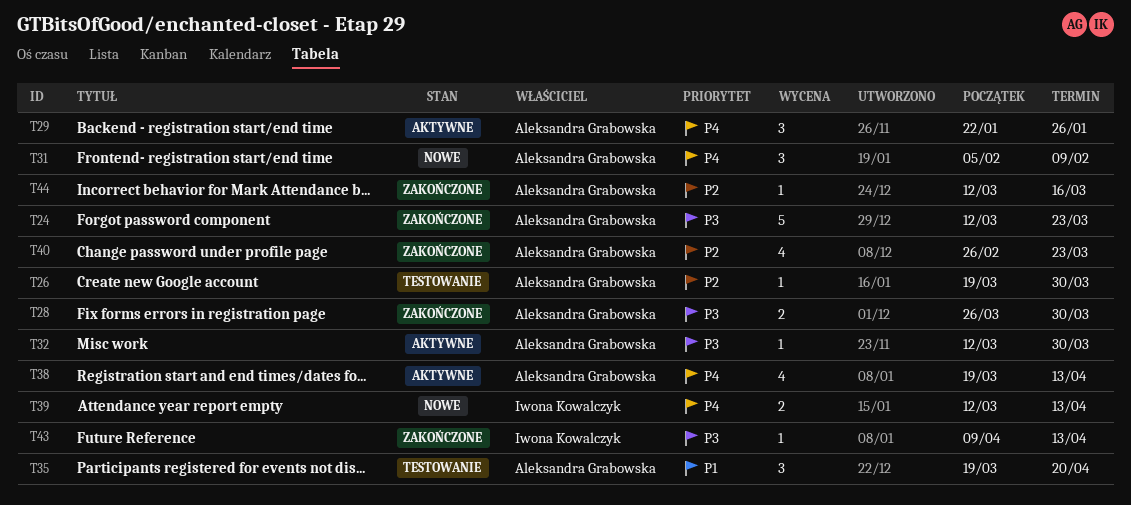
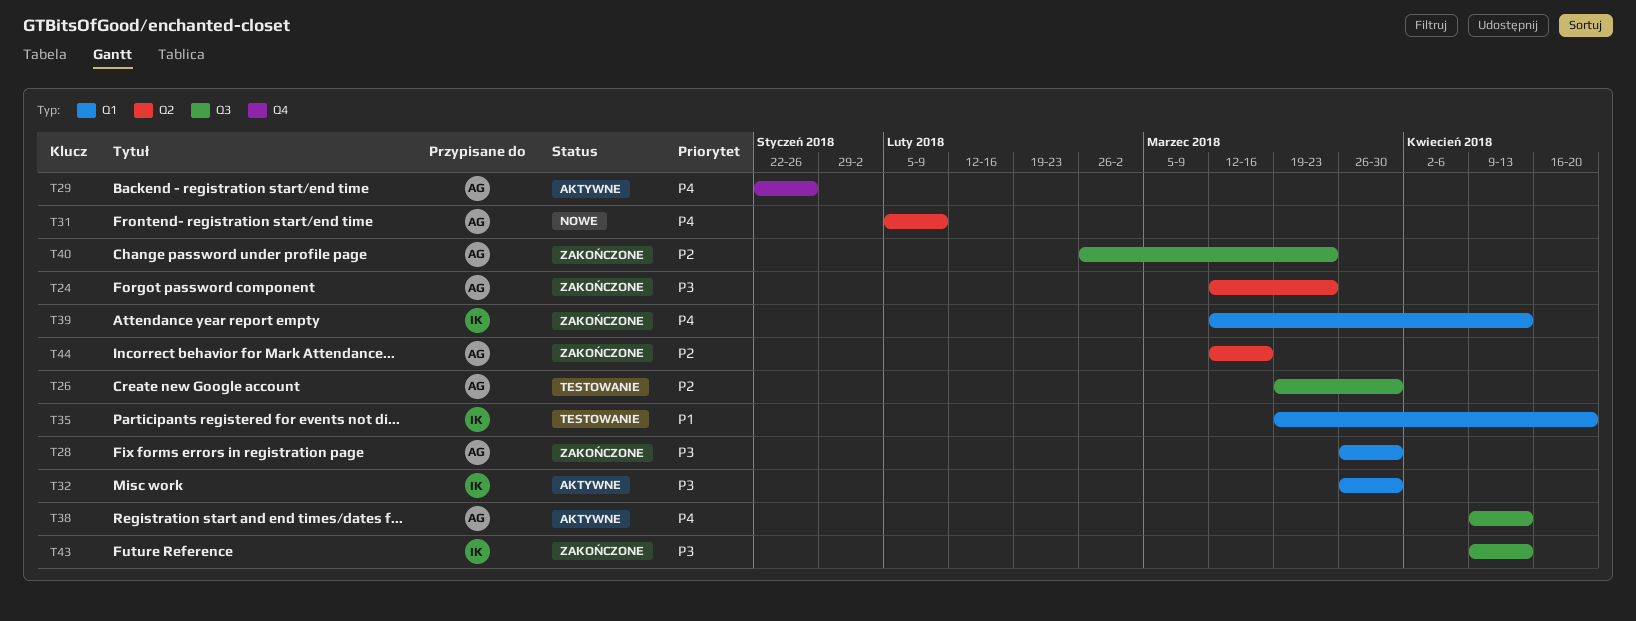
T32, owner: Aleksandra Grabowska -> Iwona Kowalczyk
T32, start: Mar 12 -> Mar 26
T35, owner: Aleksandra Grabowska -> Iwona Kowalczyk
T38, start: Mar 19 -> Apr 9
T39, status: Nowe -> Zakończone

